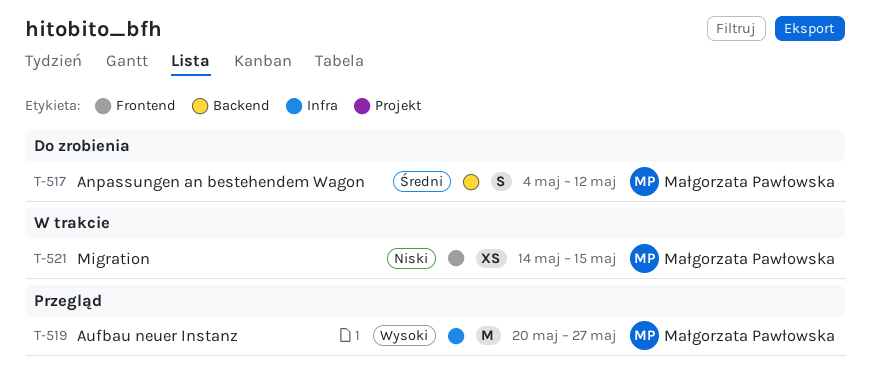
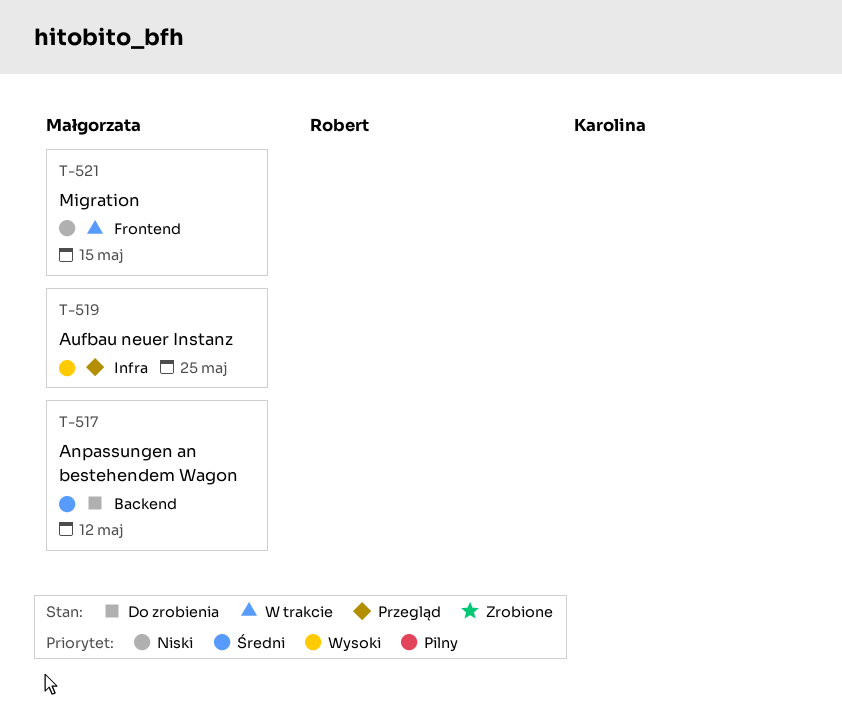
T-519, due: May 27 -> May 25

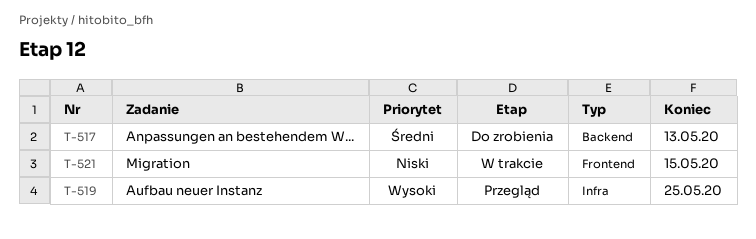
T-517, due: May 12 -> May 13

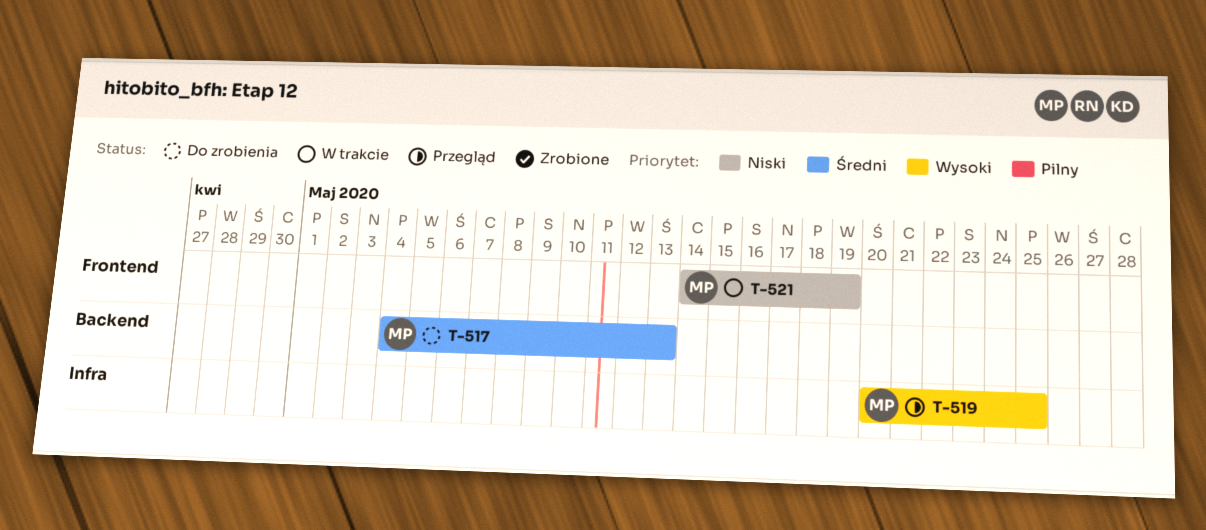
T-521, due: May 15 -> May 19

